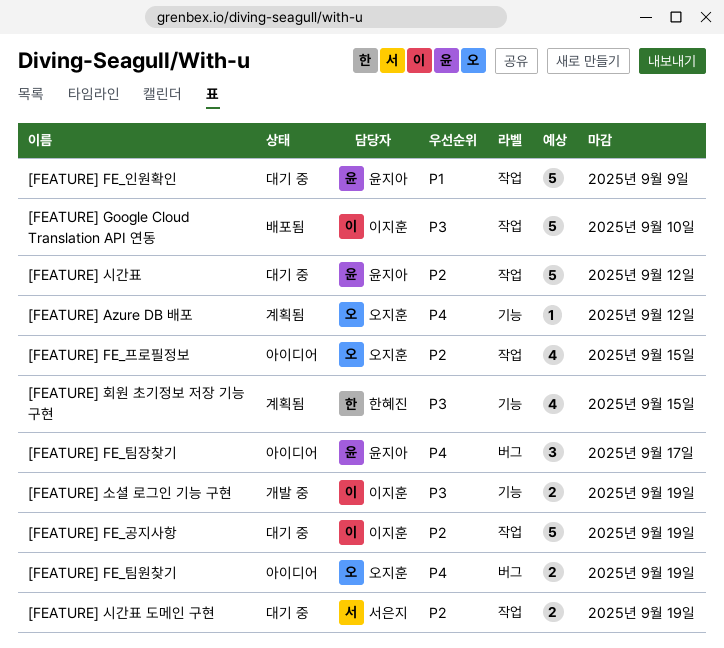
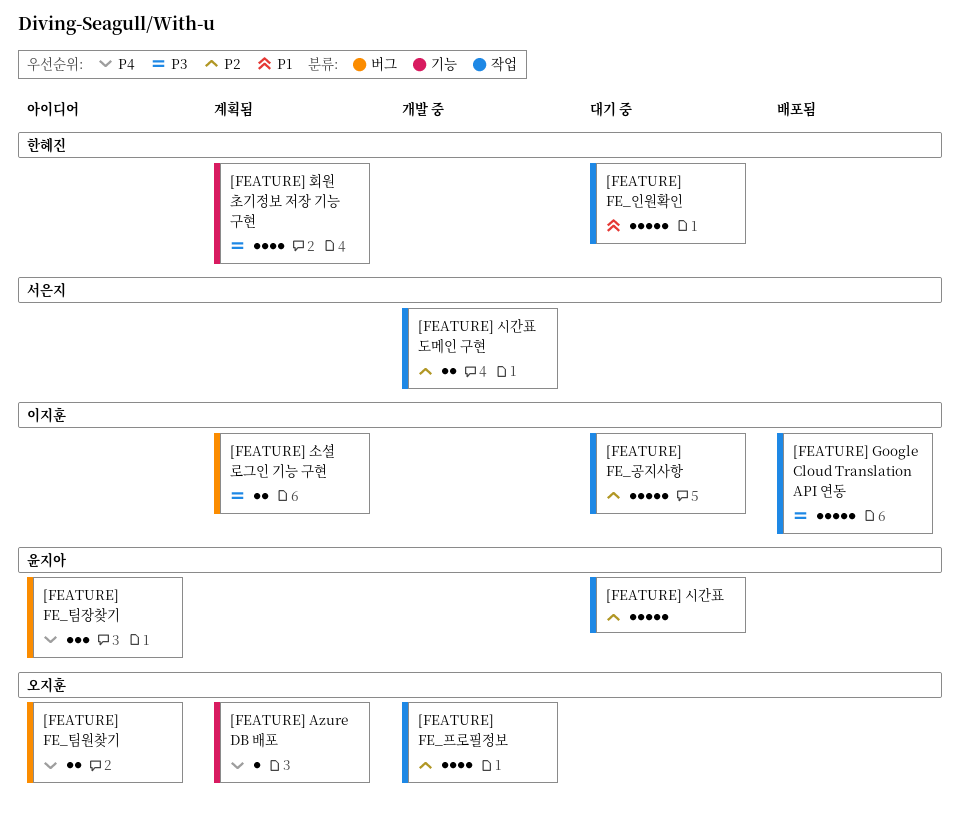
[FEATURE] FE_인원확인, owner: 윤지아 -> 한혜진
[FEATURE] FE_프로필정보, status: 아이디어 -> 개발 중
[FEATURE] 소셜 로그인 기능 구현, status: 개발 중 -> 계획됨
[FEATURE] 소셜 로그인 기능 구현, label: 기능 -> 버그
[FEATURE] 시간표 도메인 구현, status: 대기 중 -> 개발 중

